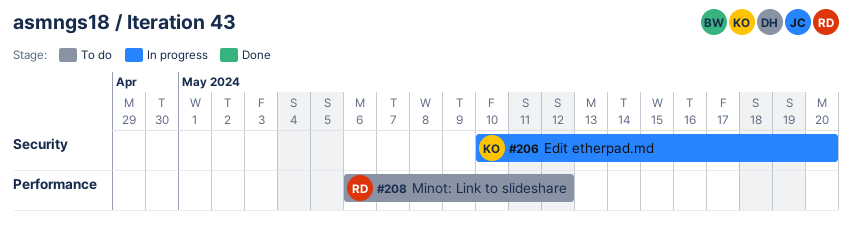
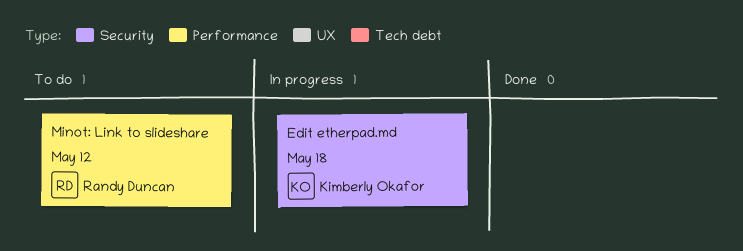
Edit etherpad.md, due: May 20 -> May 18

